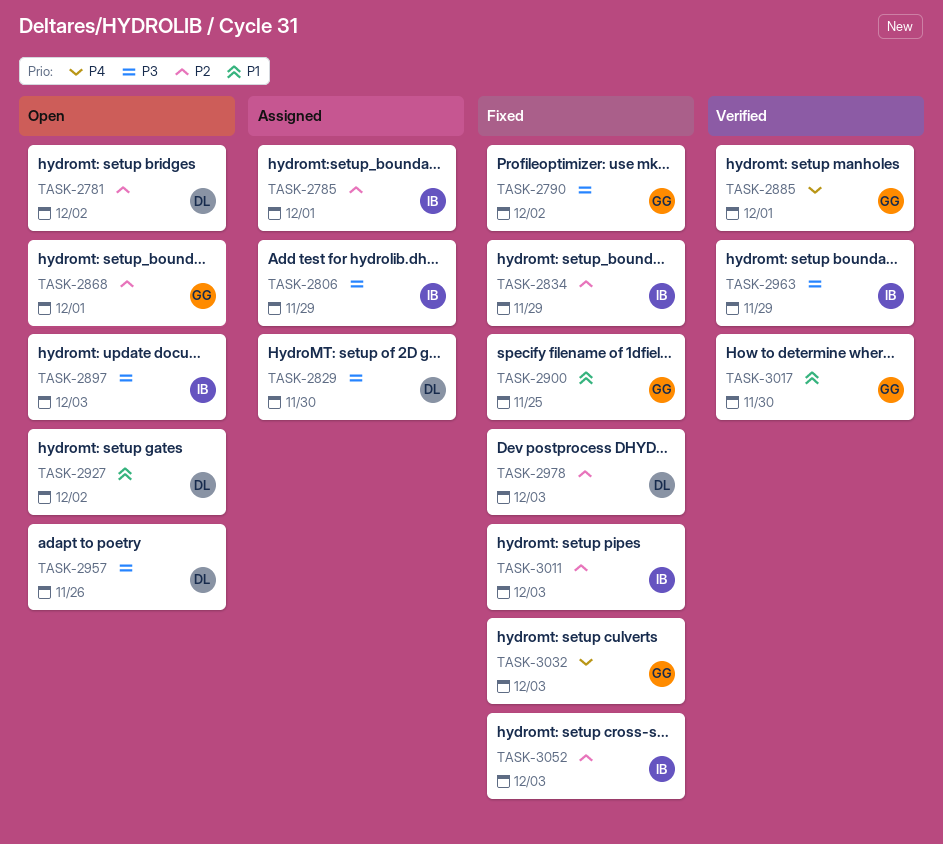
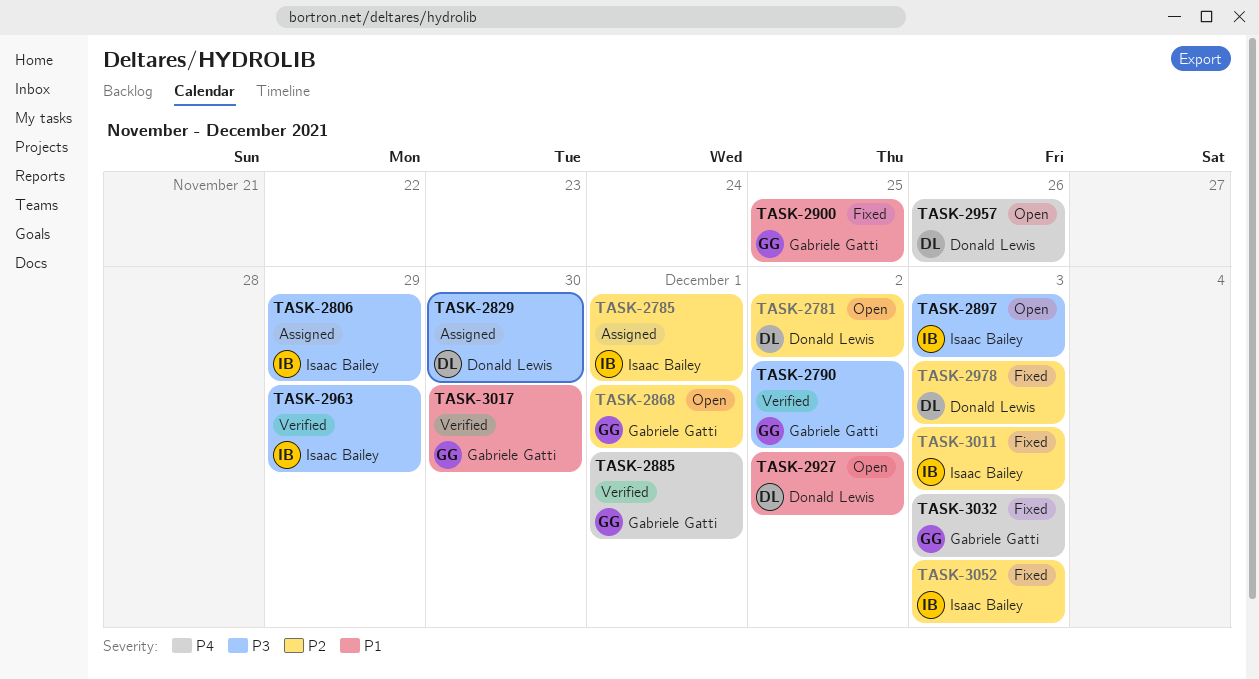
TASK-2790, status: Fixed -> Verified
TASK-2834: present -> none
TASK-2957, priority: P3 -> P4

